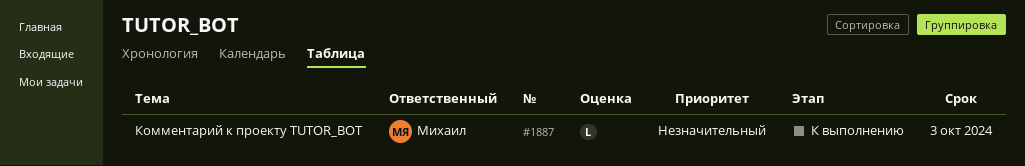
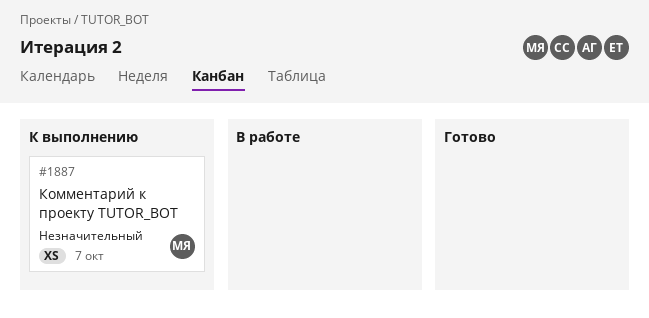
#1887, estimate: L -> XS
#1887, due: Oct 3 -> Oct 7

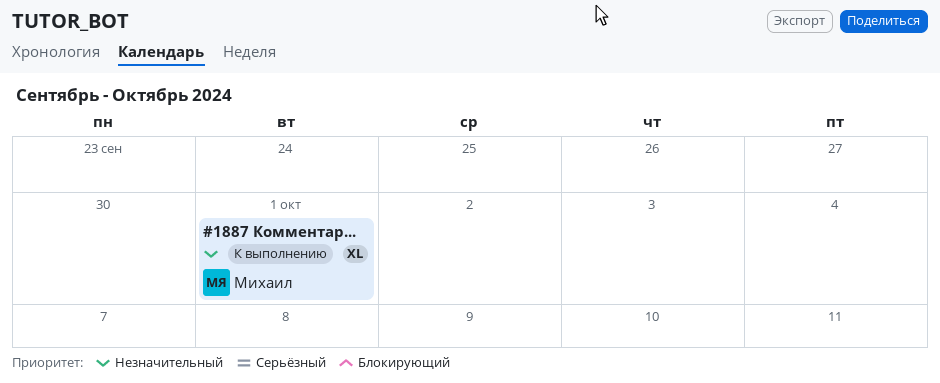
#1887, estimate: XS -> XL
#1887, due: Oct 7 -> Oct 1

